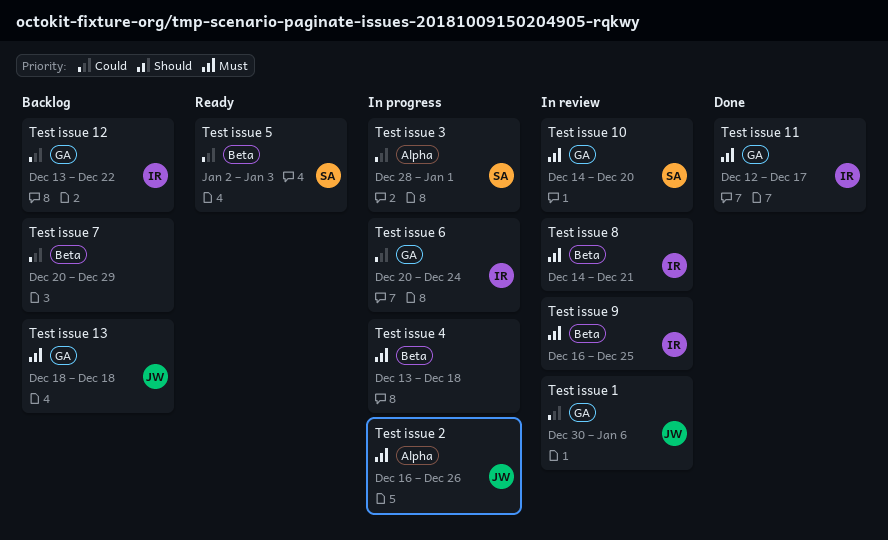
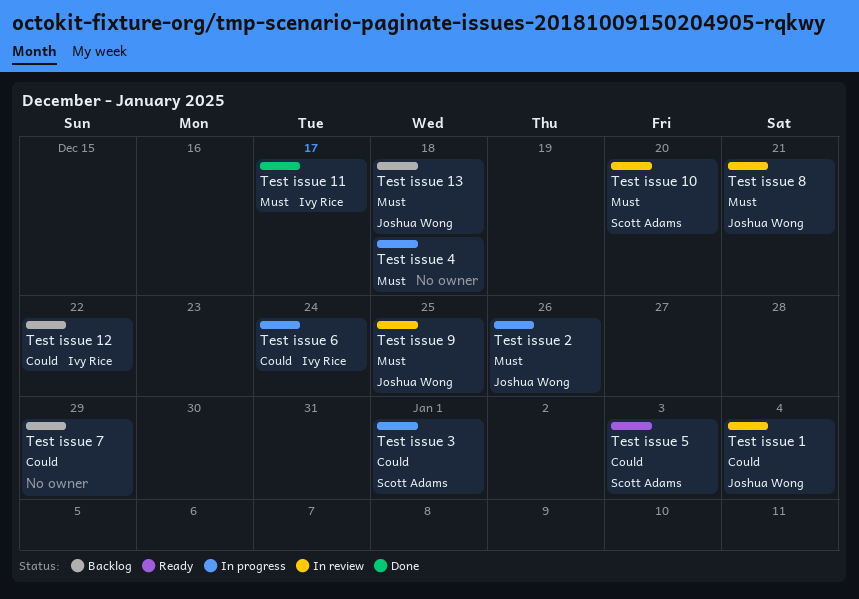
Test issue 1, due: Jan 6 -> Jan 4
Test issue 8, owner: Ivy Rice -> Joshua Wong
Test issue 9, owner: Ivy Rice -> Joshua Wong

